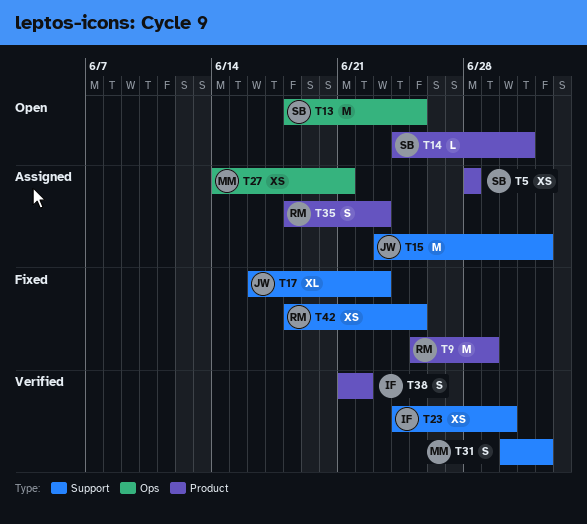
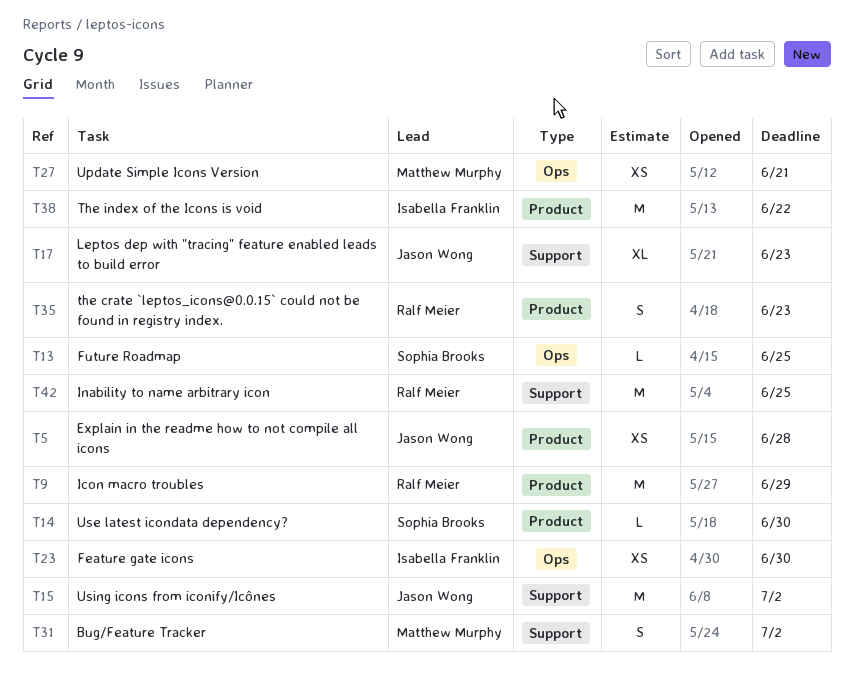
T5, owner: Sophia Brooks -> Jason Wong
T13, estimate: M -> L
T14, due: Jul 1 -> Jun 30
T23, label: Support -> Ops
T38, estimate: S -> M
T42, estimate: XS -> M

